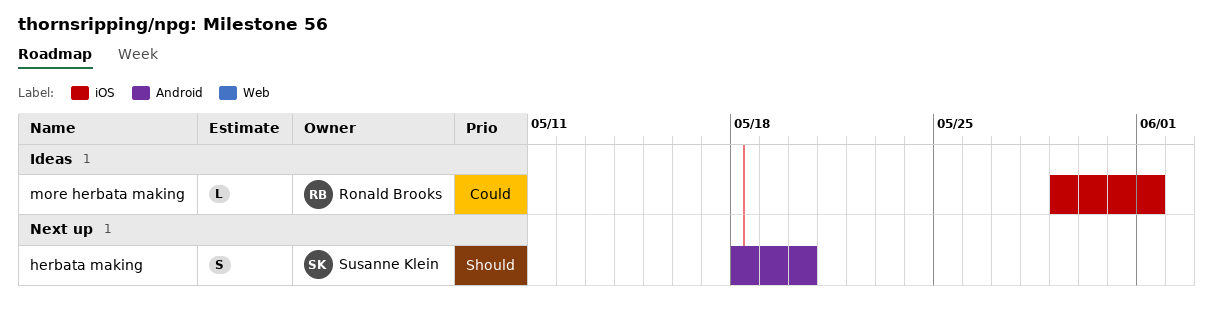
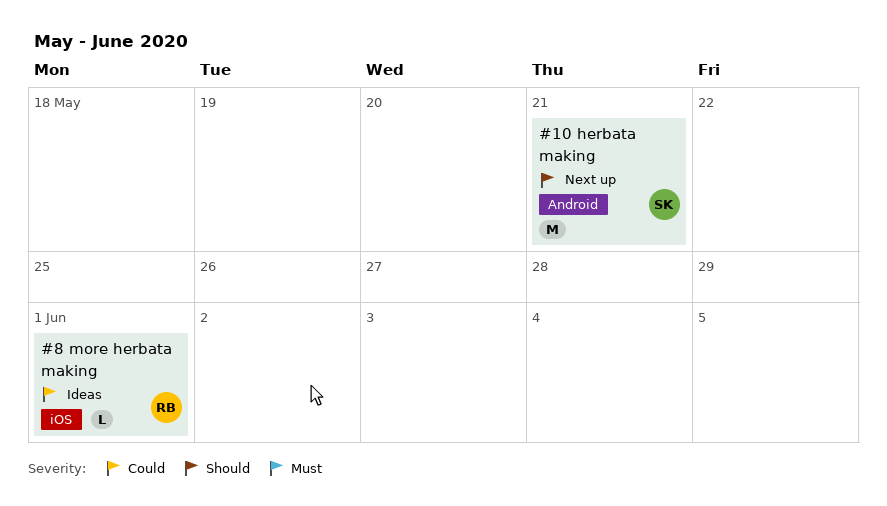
herbata making, estimate: S -> M
herbata making, due: May 20 -> May 21

